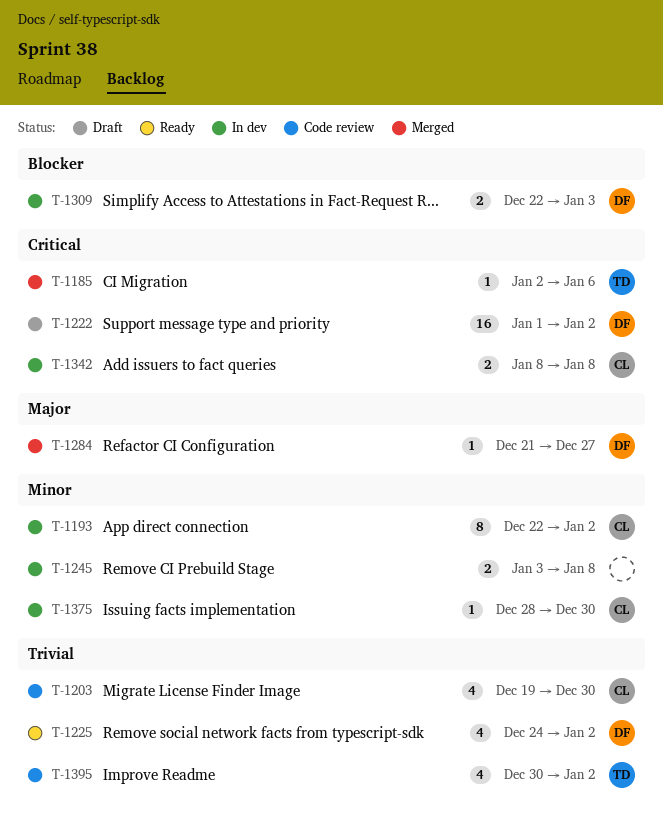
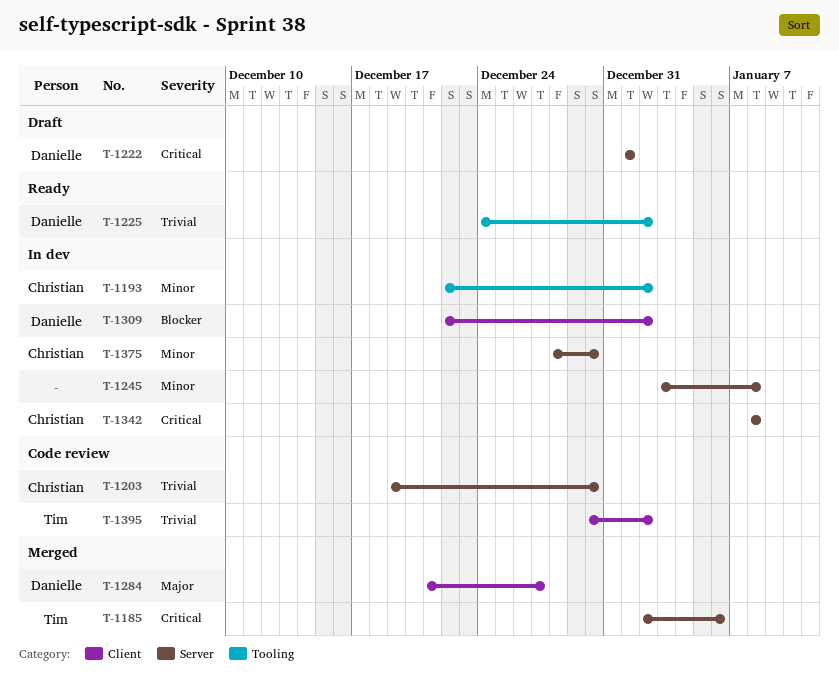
T-1222, due: Jan 2 -> Jan 1
T-1309, due: Jan 3 -> Jan 2

